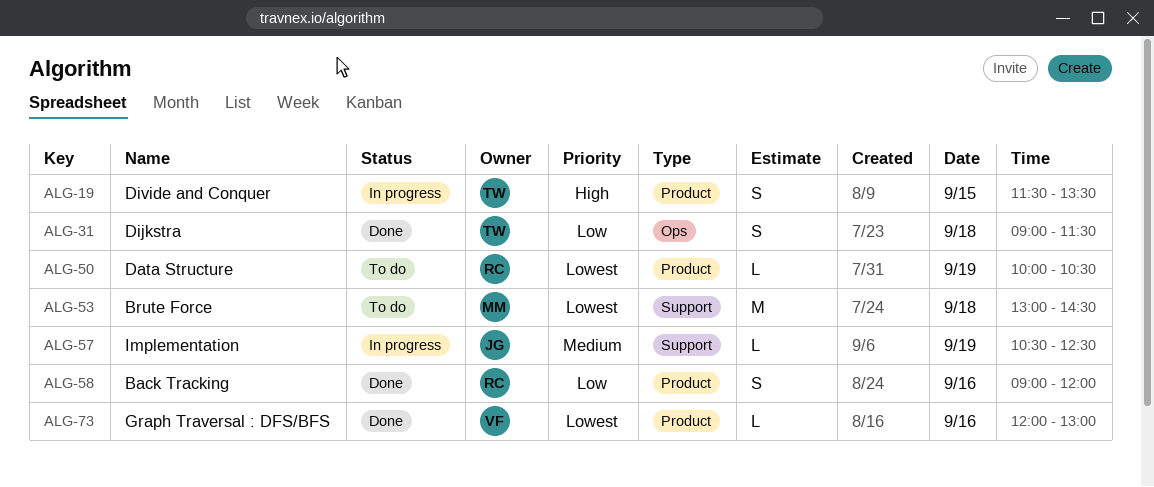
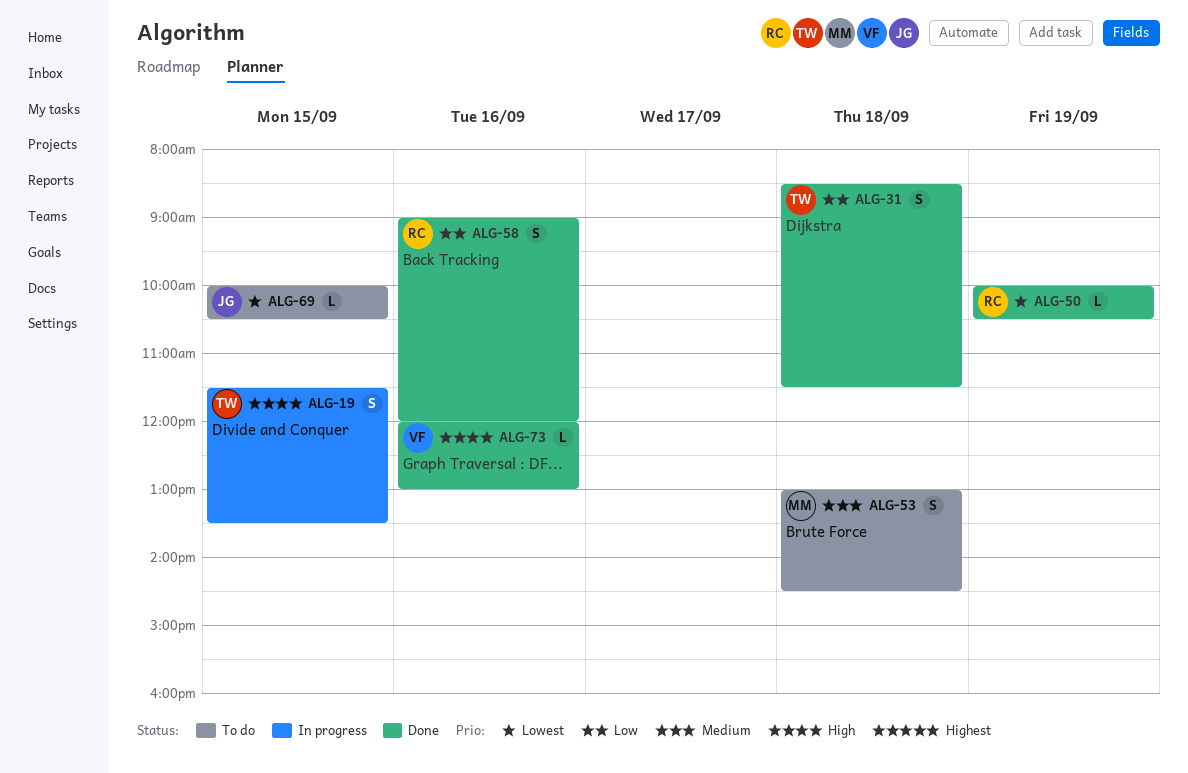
ALG-31, begins: 09:00 -> 08:30
ALG-50, status: To do -> Done
ALG-53, priority: Lowest -> Medium
ALG-53, estimate: M -> S
ALG-57: present -> none
ALG-69: none -> present
ALG-73, priority: Lowest -> High

